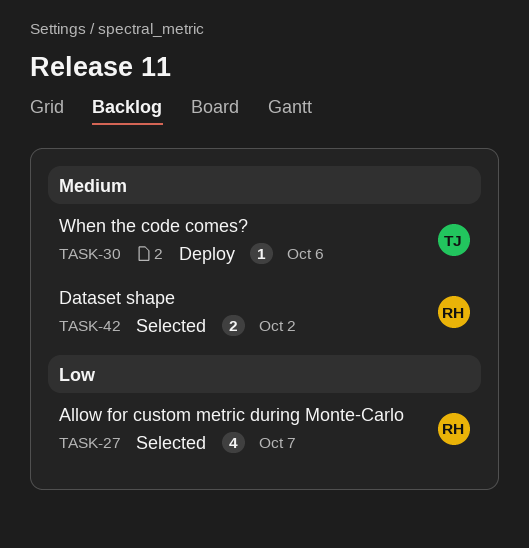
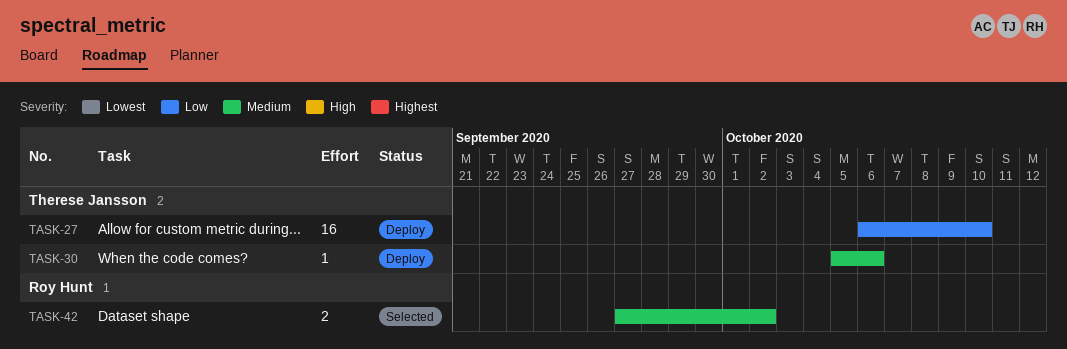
TASK-27, status: Selected -> Deploy
TASK-27, owner: Roy Hunt -> Therese Jansson
TASK-27, estimate: 4 -> 16
TASK-27, due: Oct 7 -> Oct 10

